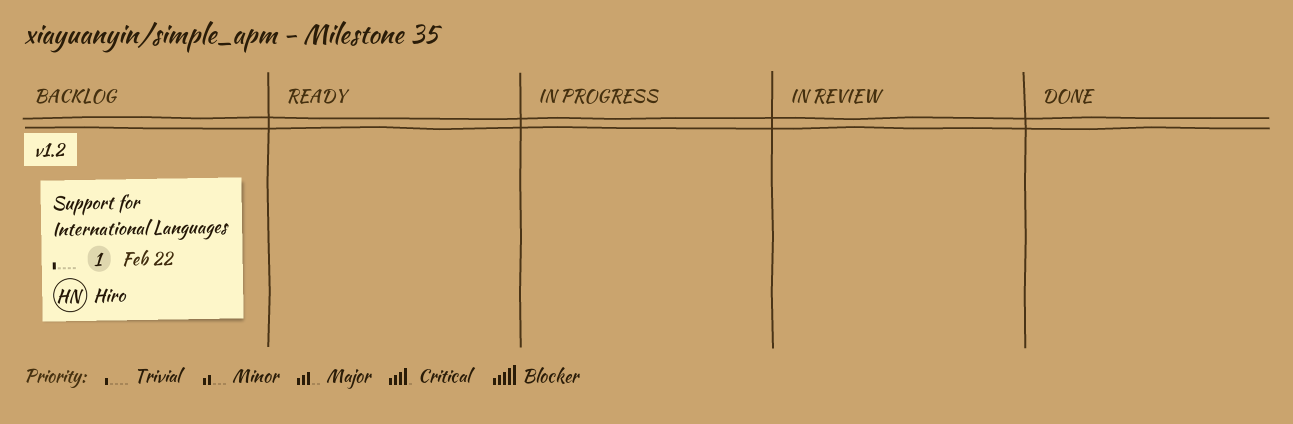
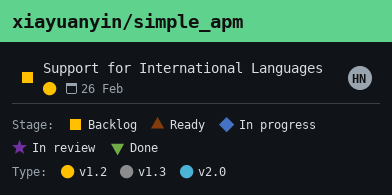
Support for International Languages, due: Feb 22 -> Feb 26

